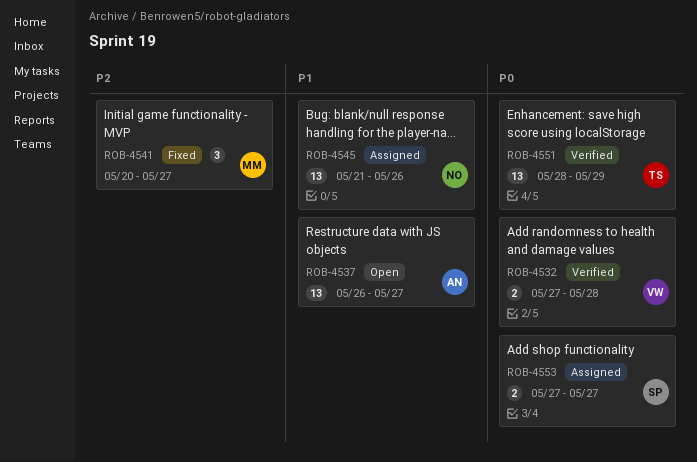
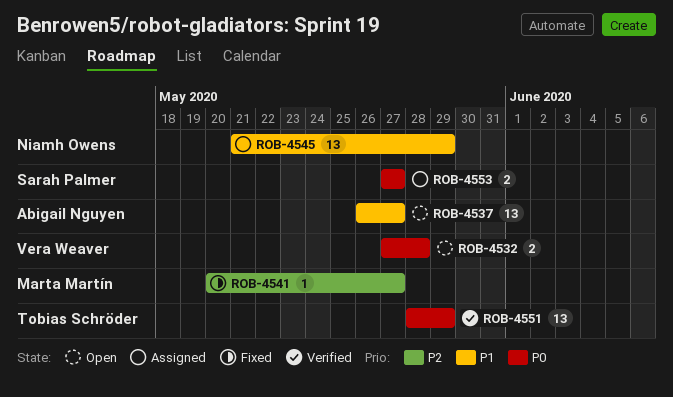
ROB-4532, status: Verified -> Open
ROB-4541, estimate: 3 -> 1
ROB-4545, due: May 26 -> May 29

